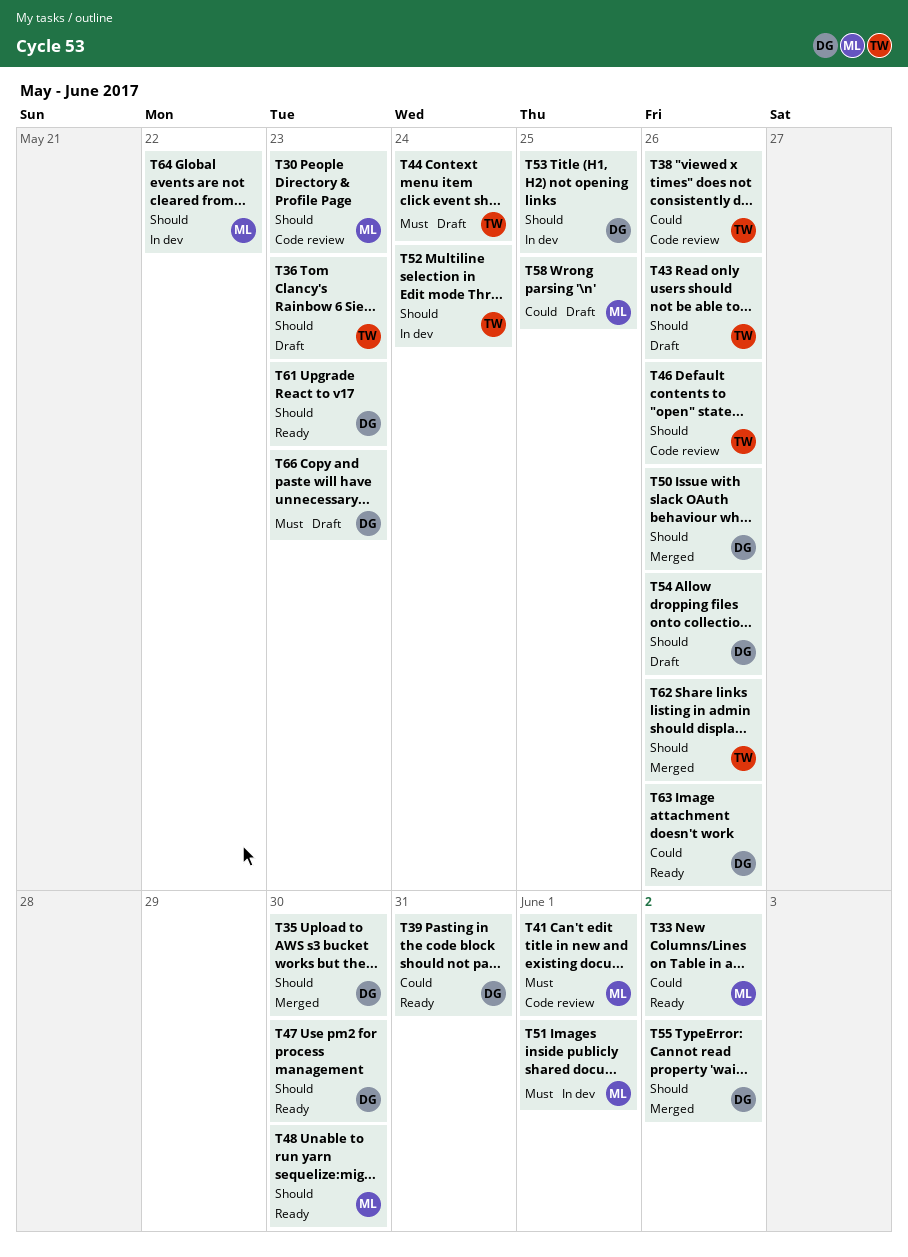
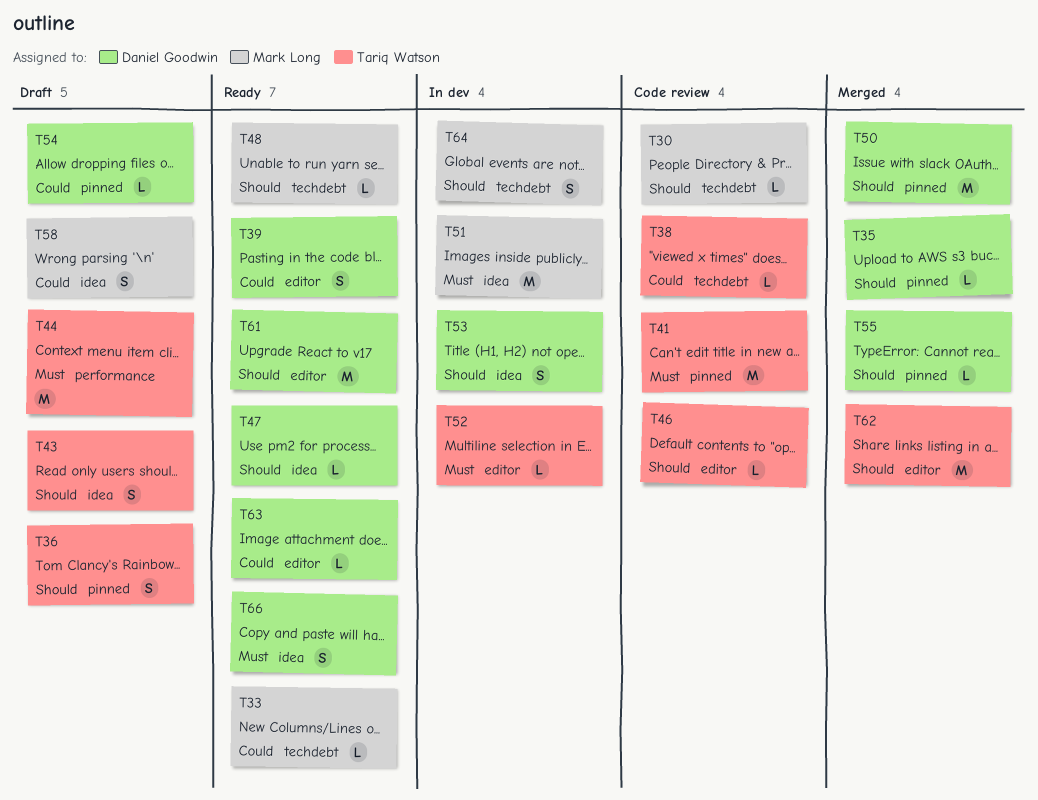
T41, owner: Mark Long -> Tariq Watson
T52, priority: Should -> Must
T54, priority: Should -> Could
T66, status: Draft -> Ready

